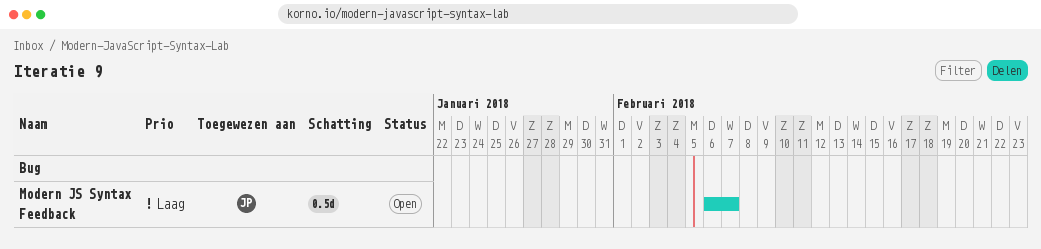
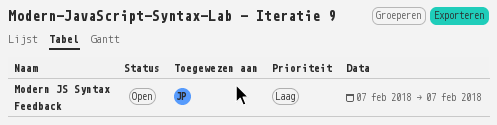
Modern JS Syntax Feedback, start: Feb 6 -> Feb 7

